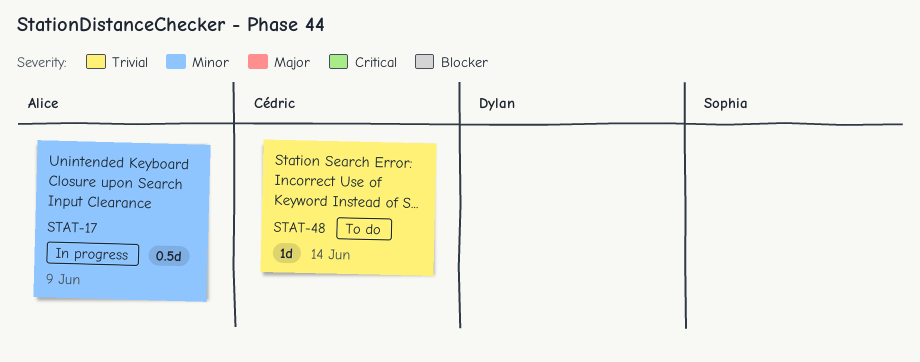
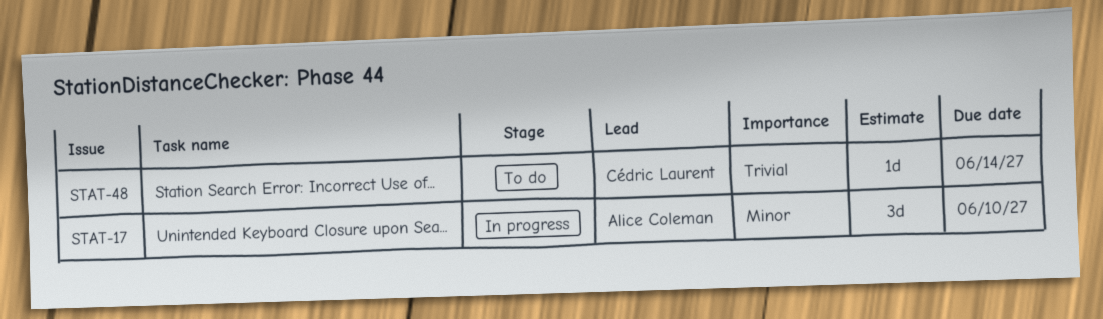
STAT-17, estimate: 0.5d -> 3d
STAT-17, due: Jun 9 -> Jun 10

